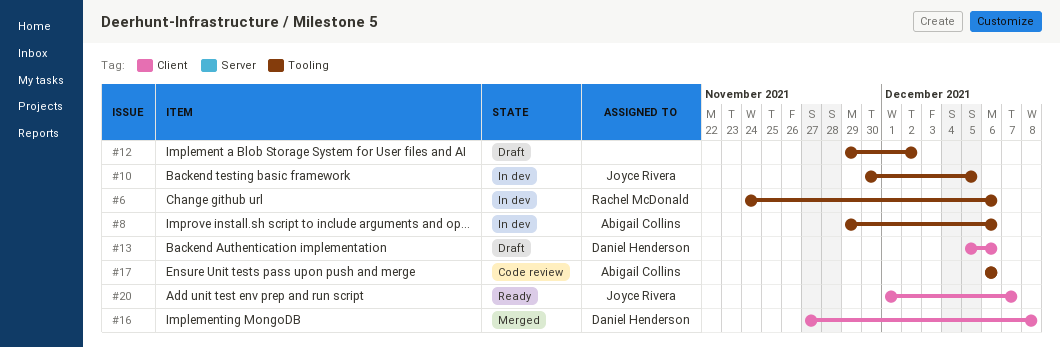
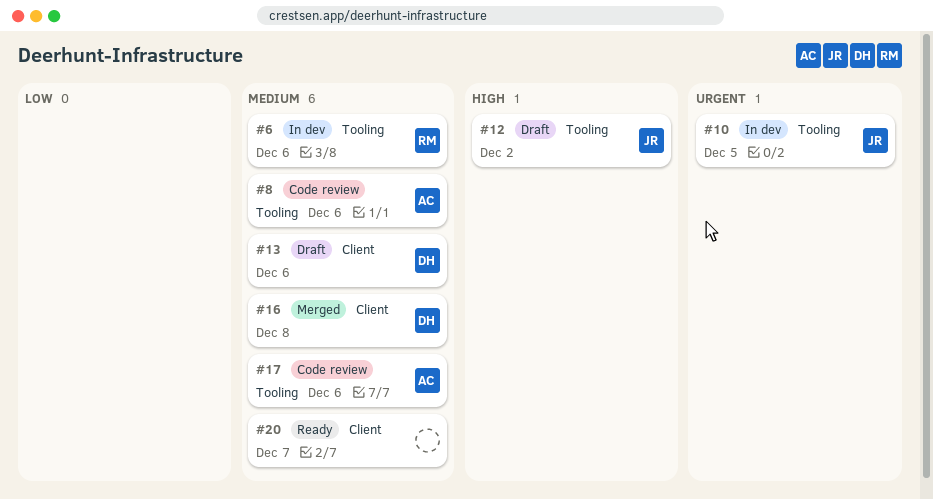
#8, status: In dev -> Code review
#12, owner: none -> Joyce Rivera
#20, owner: Joyce Rivera -> none

